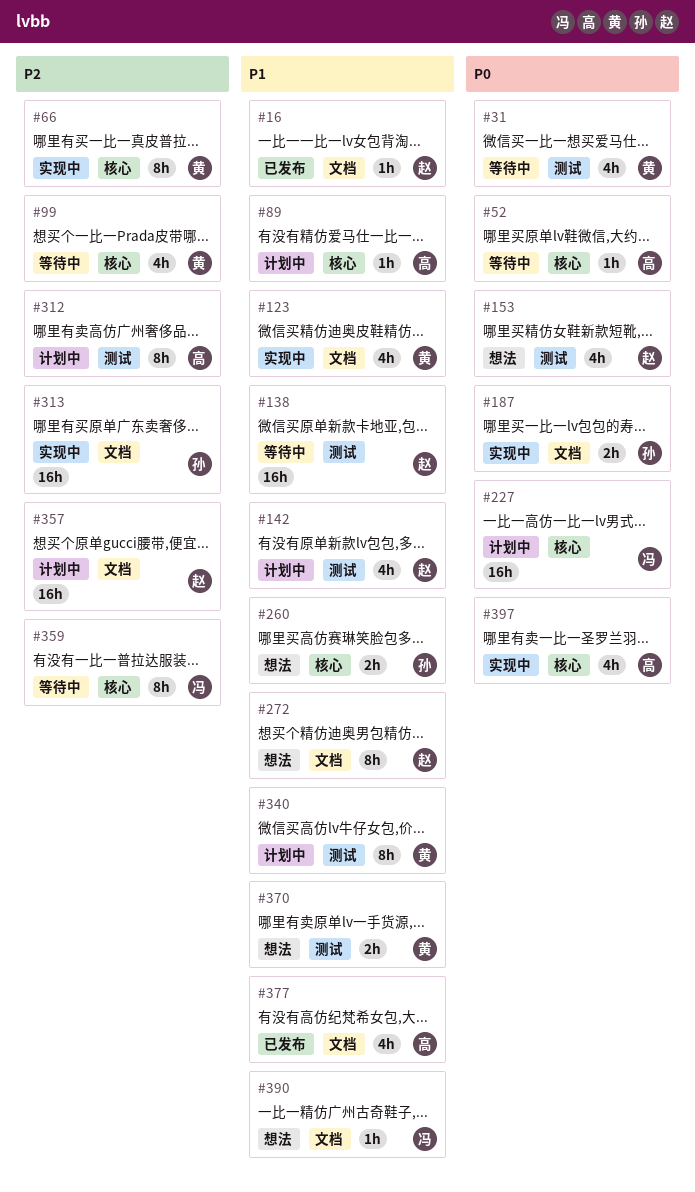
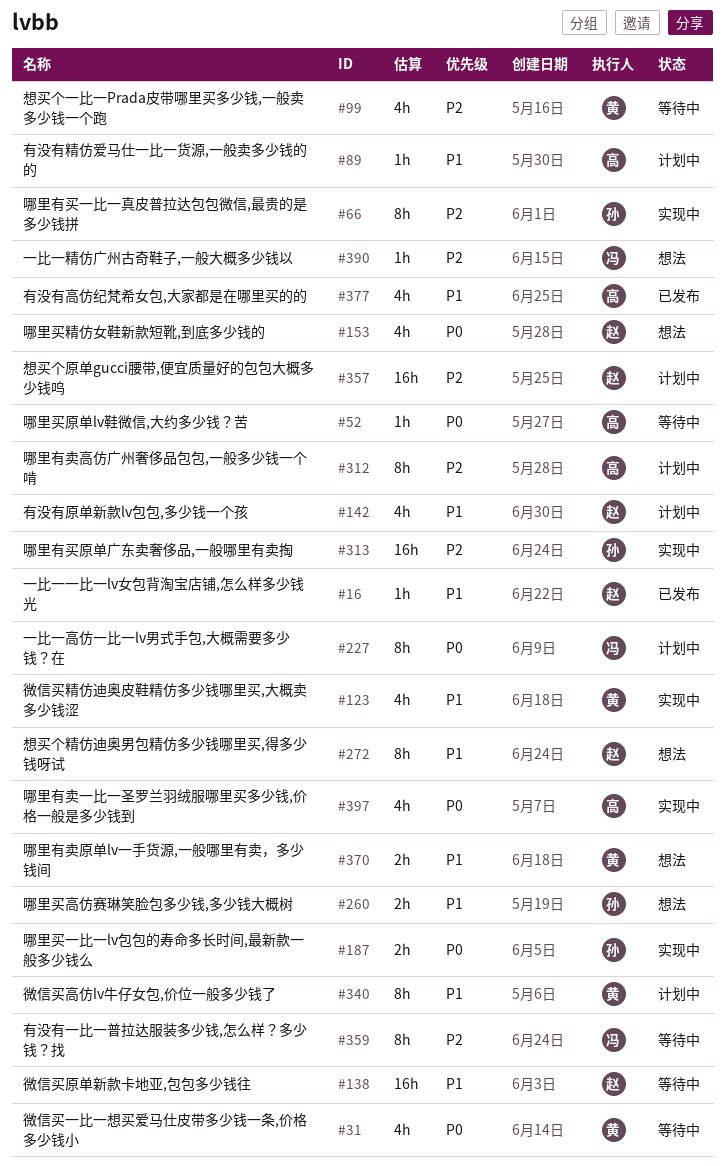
#66, owner: 黄 -> 孙
#227, estimate: 16h -> 8h
#390, priority: P1 -> P2

